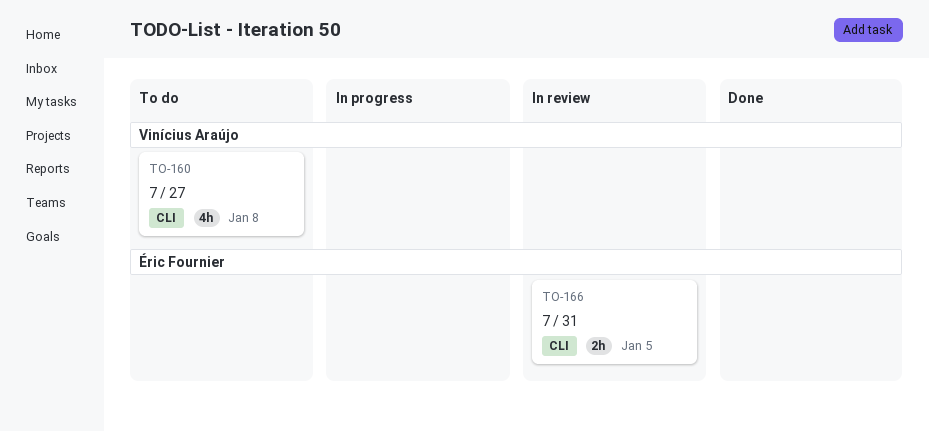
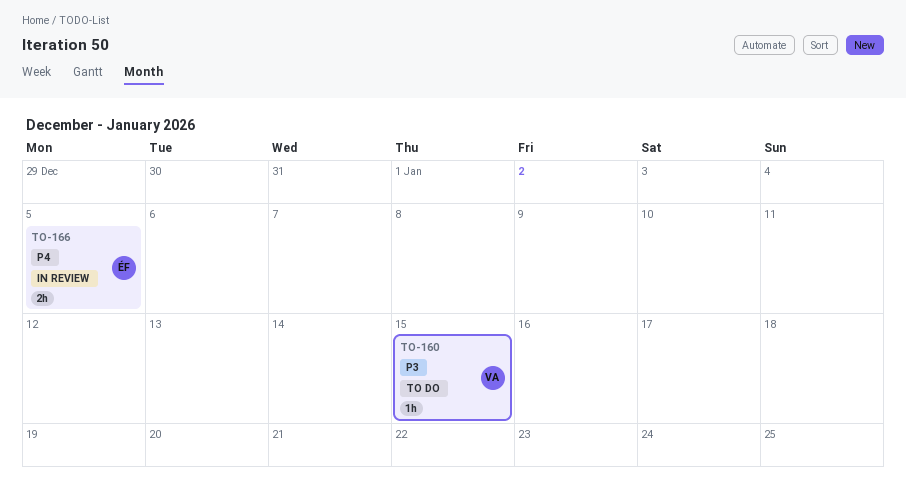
TO-160, estimate: 4h -> 1h
TO-160, due: Jan 8 -> Jan 15

